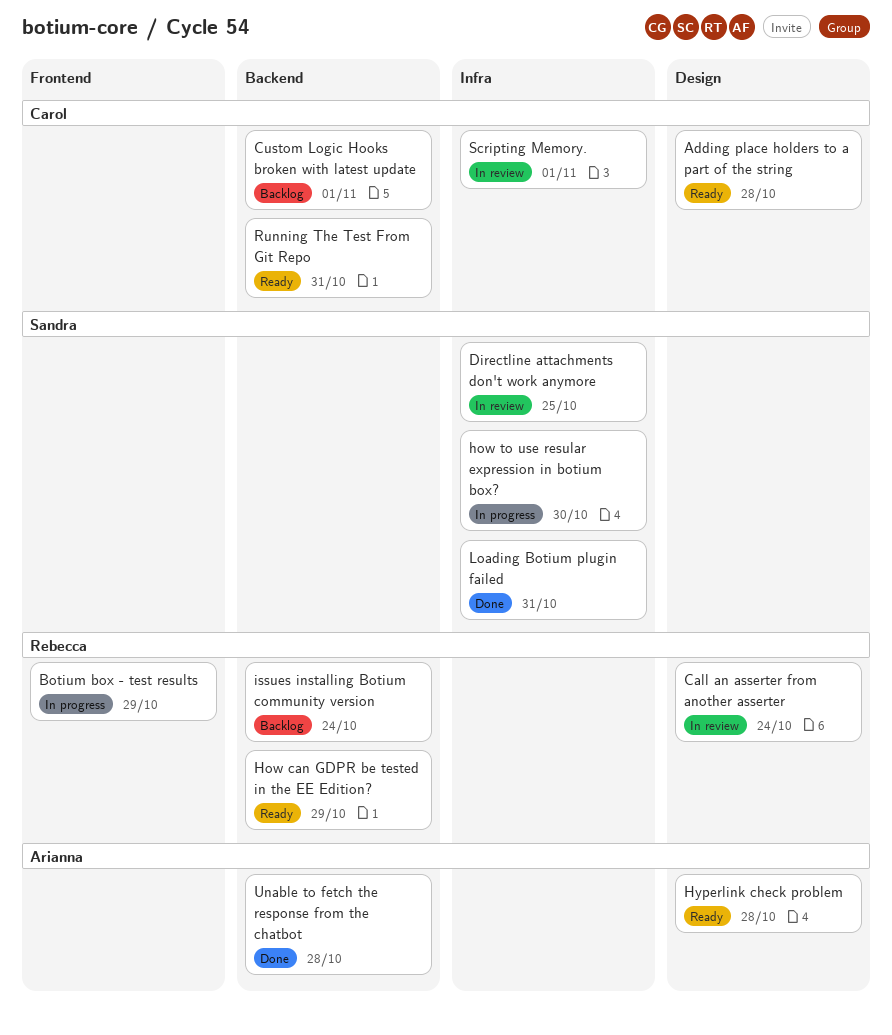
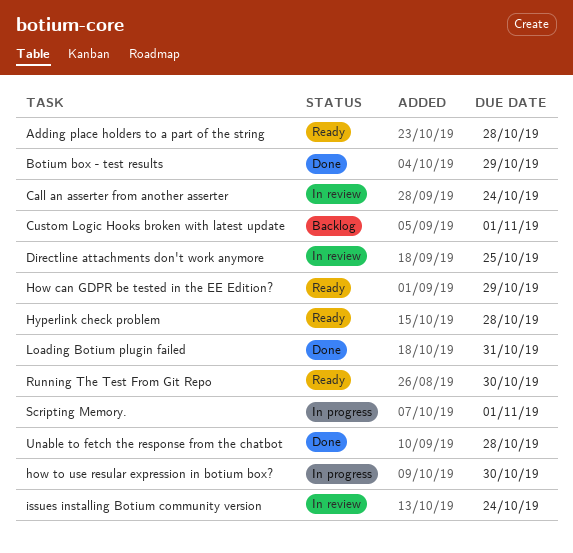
Botium box - test results, status: In progress -> Done
issues installing Botium community version, status: Backlog -> In review
Running The Test From Git Repo, due: Oct 31 -> Oct 30
Scripting Memory., status: In review -> In progress

